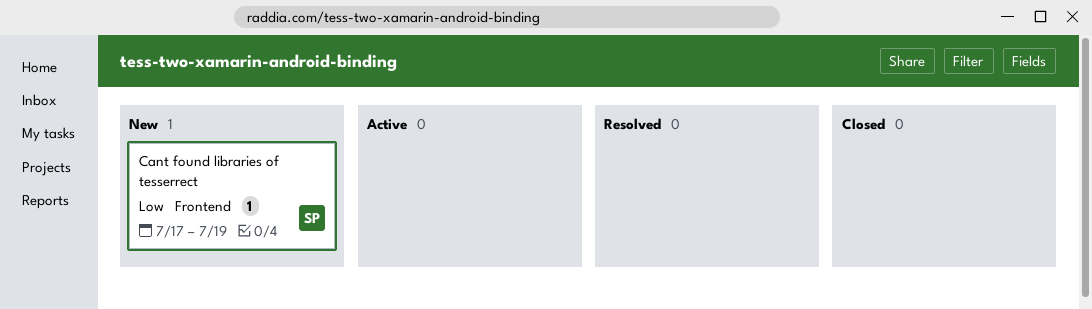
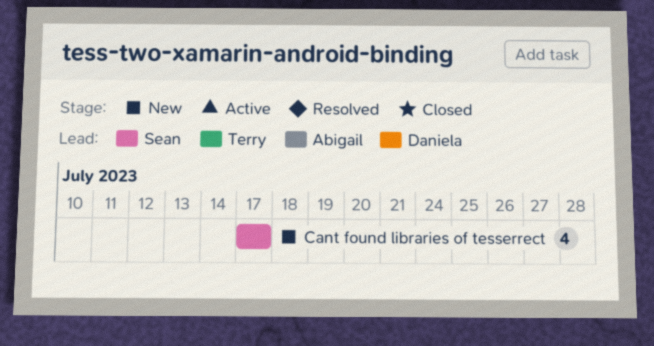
Cant found libraries of tesserrect, estimate: 1 -> 4
Cant found libraries of tesserrect, due: Jul 19 -> Jul 17

